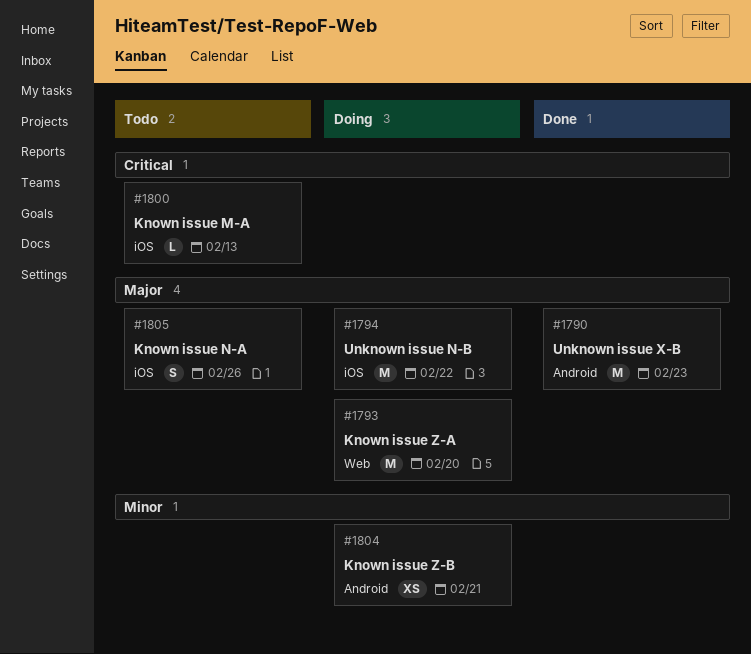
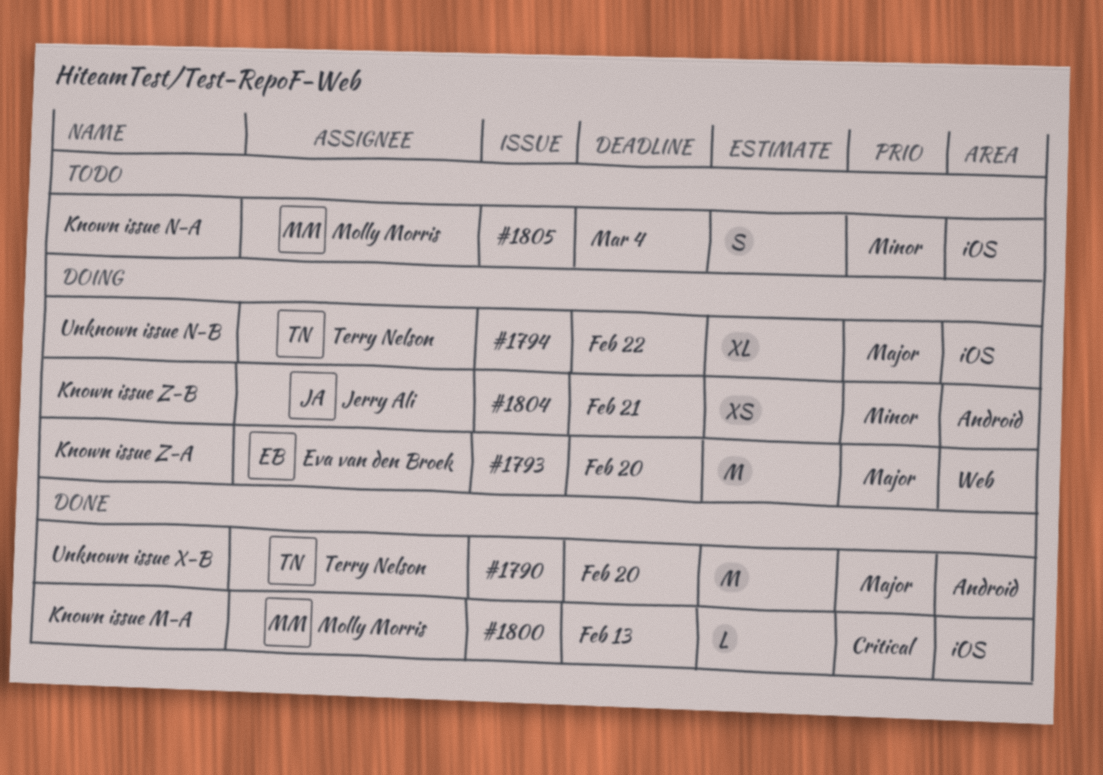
#1790, due: Feb 23 -> Feb 20
#1794, estimate: M -> XL
#1800, status: Todo -> Done
#1805, priority: Major -> Minor
#1805, due: Feb 26 -> Mar 4

